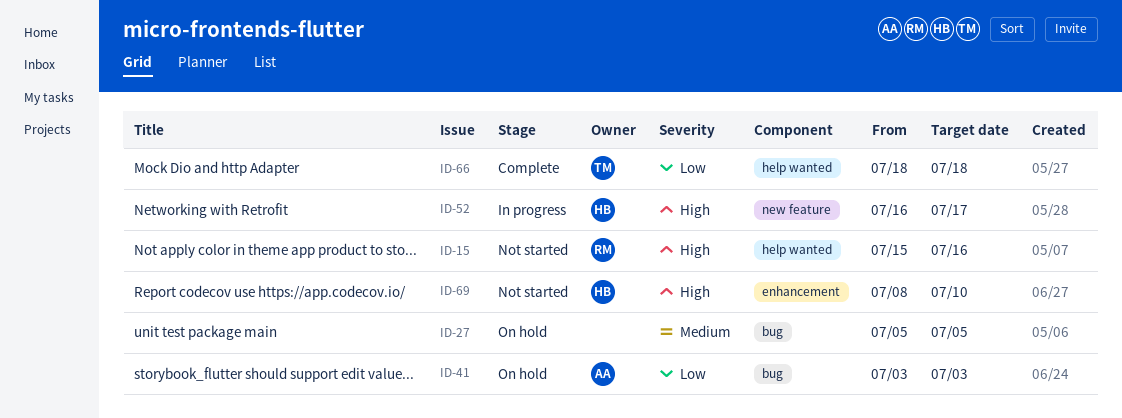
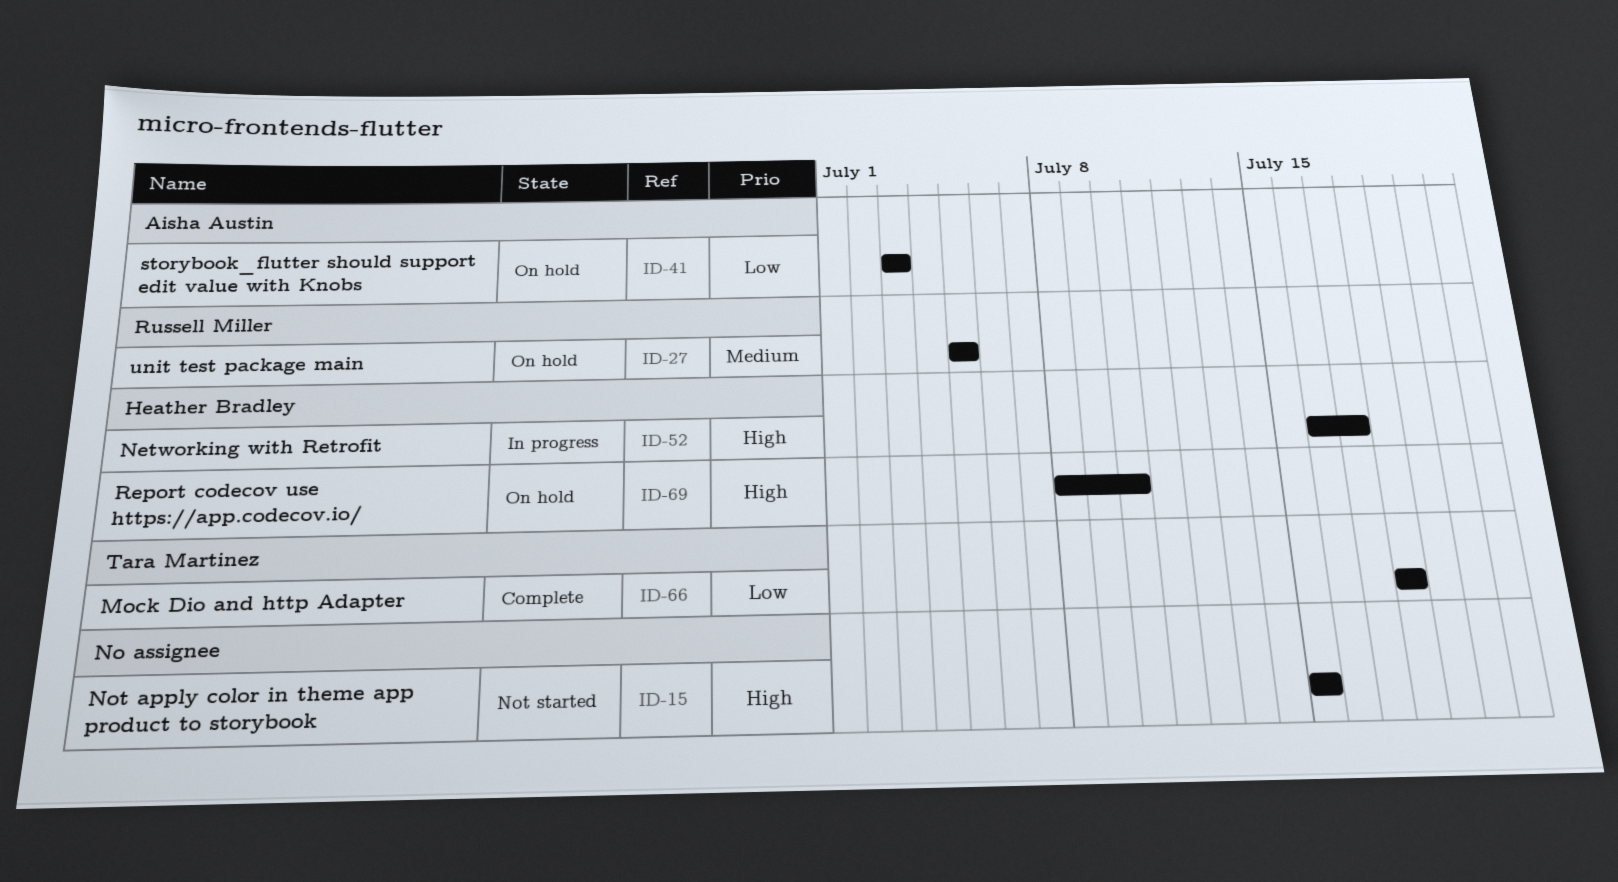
ID-15, owner: Russell Miller -> none
ID-15, due: Jul 16 -> Jul 15
ID-27, owner: none -> Russell Miller
ID-69, status: Not started -> On hold

